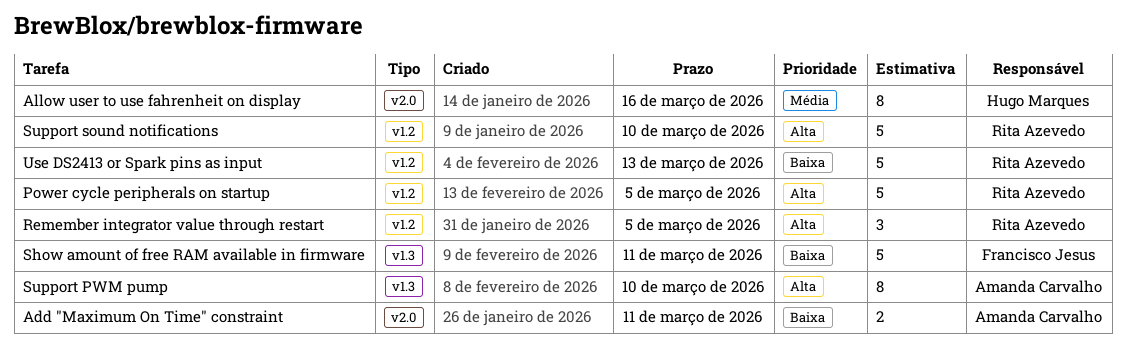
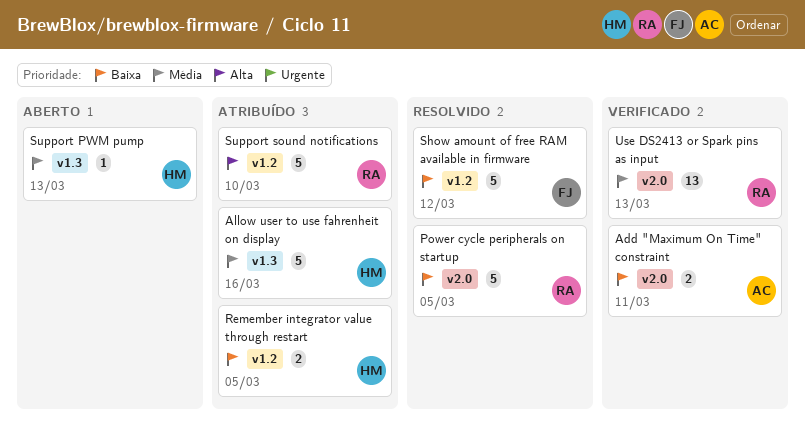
Allow user to use fahrenheit on display, label: v2.0 -> v1.3
Allow user to use fahrenheit on display, estimate: 8 -> 5
Power cycle peripherals on startup, priority: Alta -> Baixa
Power cycle peripherals on startup, label: v1.2 -> v2.0
Remember integrator value through restart, owner: Rita Azevedo -> Hugo Marques
Remember integrator value through restart, priority: Alta -> Baixa
Remember integrator value through restart, estimate: 3 -> 2
Show amount of free RAM available in firmware, label: v1.3 -> v1.2
Show amount of free RAM available in firmware, due: Mar 11 -> Mar 12
Support PWM pump, owner: Amanda Carvalho -> Hugo Marques
Support PWM pump, priority: Alta -> Média
Support PWM pump, estimate: 8 -> 1
Support PWM pump, due: Mar 10 -> Mar 13
Use DS2413 or Spark pins as input, priority: Baixa -> Média
Use DS2413 or Spark pins as input, label: v1.2 -> v2.0
Use DS2413 or Spark pins as input, estimate: 5 -> 13

